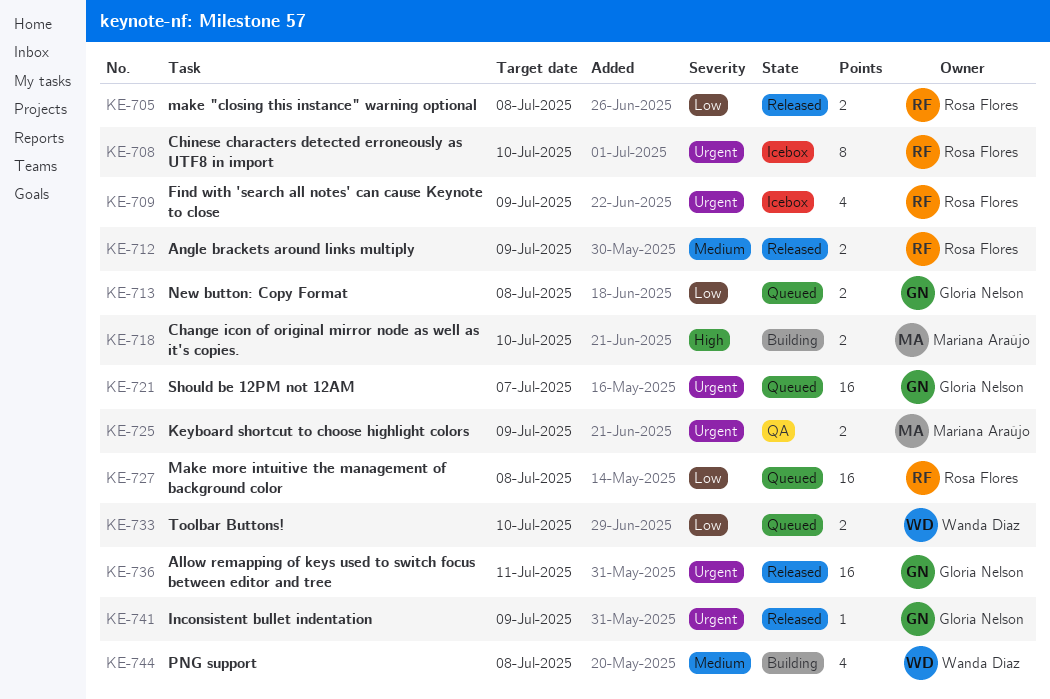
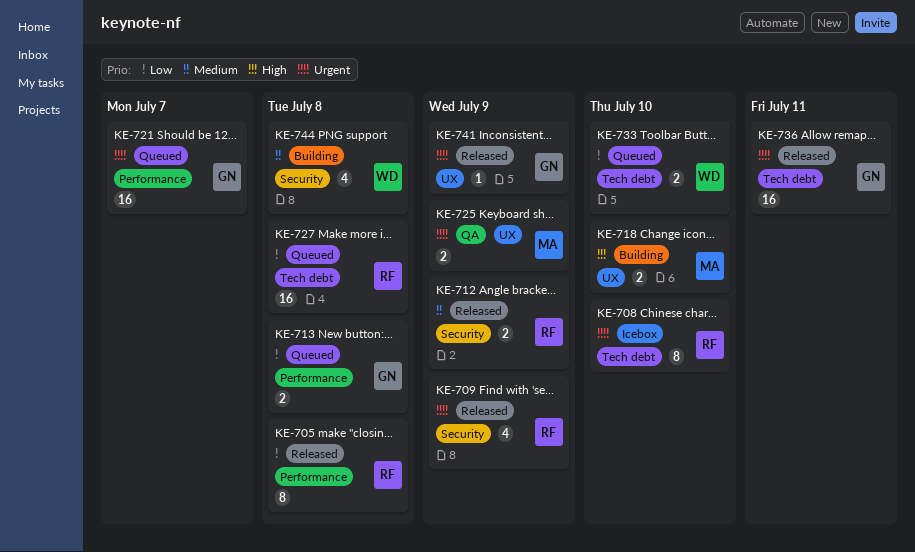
KE-705, estimate: 2 -> 8
KE-709, status: Icebox -> Released

